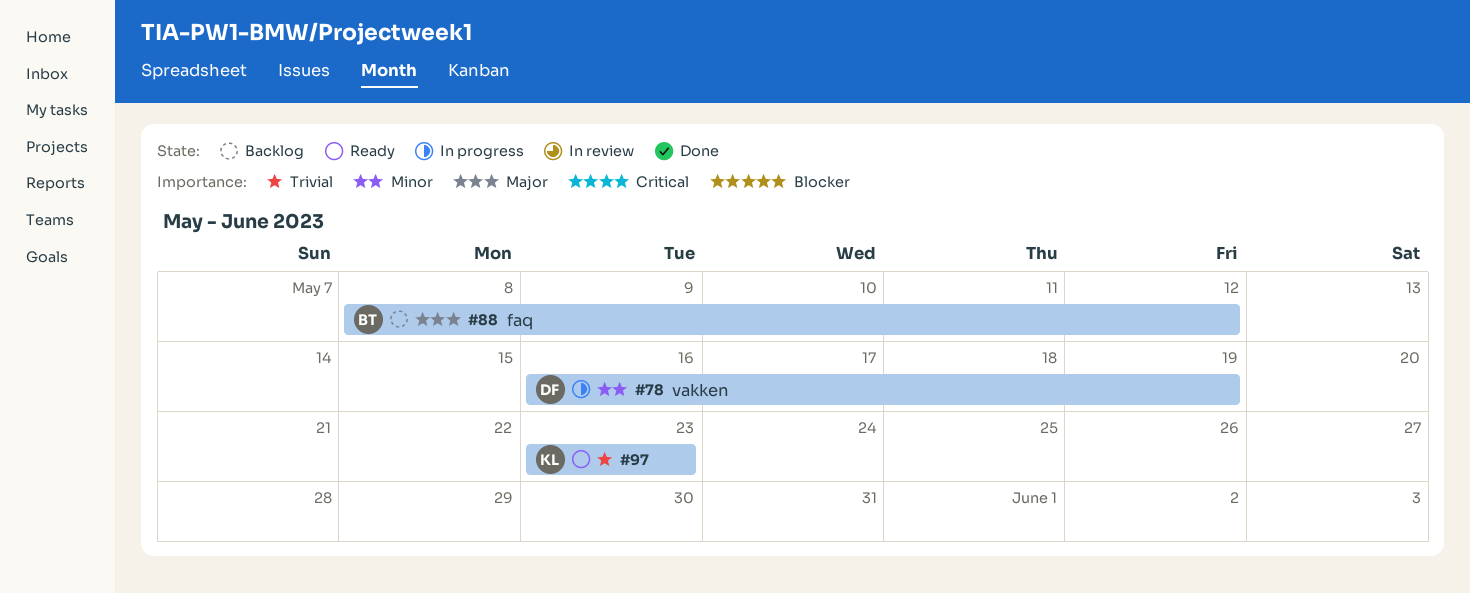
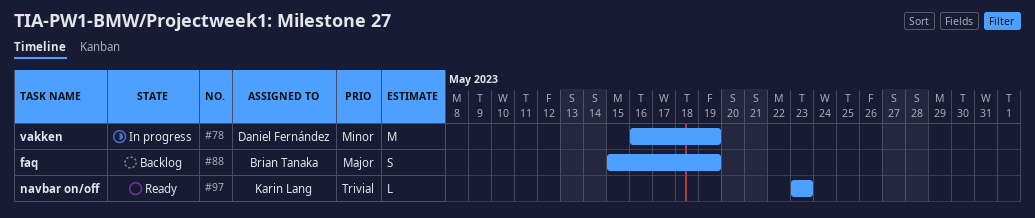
#88, start: May 8 -> May 15
#88, due: May 12 -> May 19

